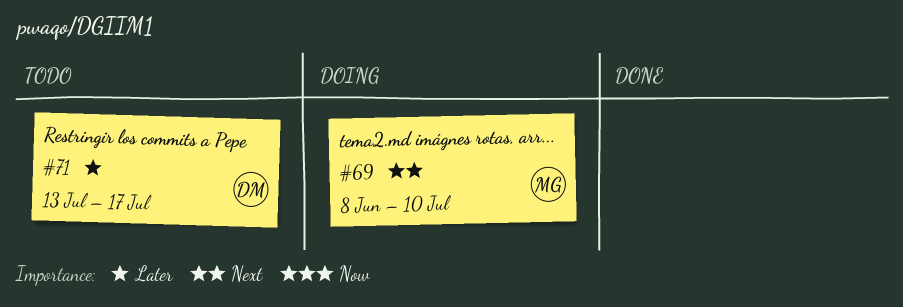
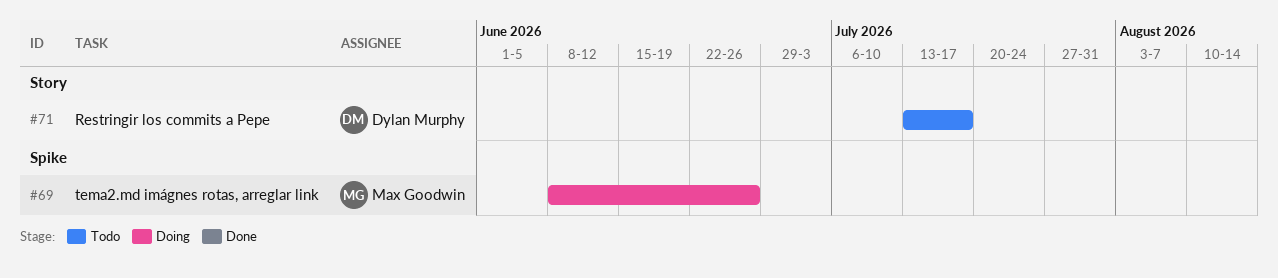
#69, due: Jul 10 -> Jun 26

